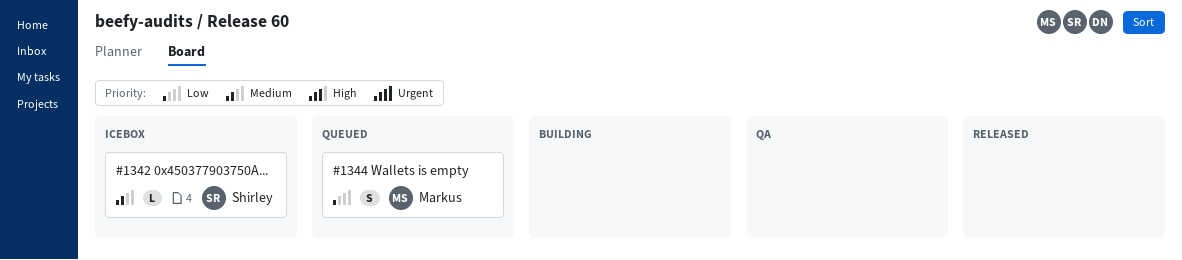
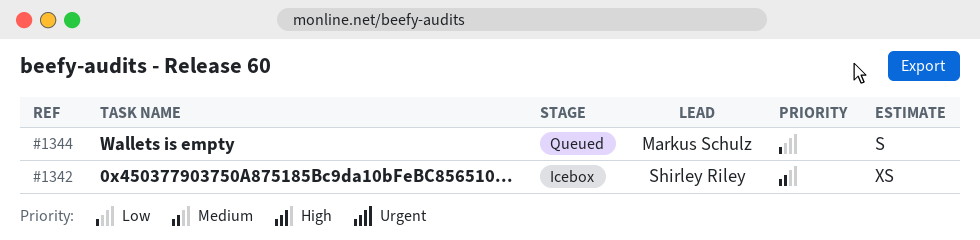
#1342, estimate: L -> XS

